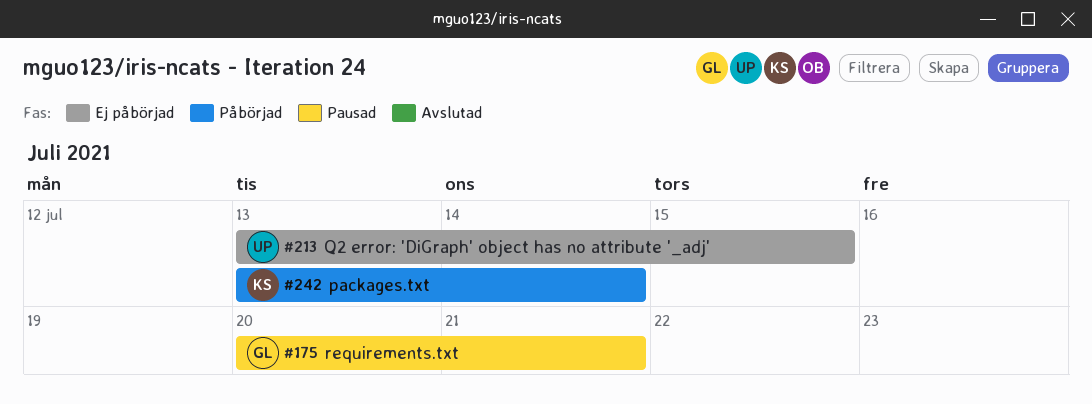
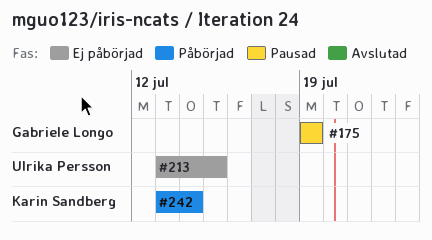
#175, start: Jul 20 -> Jul 19
#175, due: Jul 21 -> Jul 19

